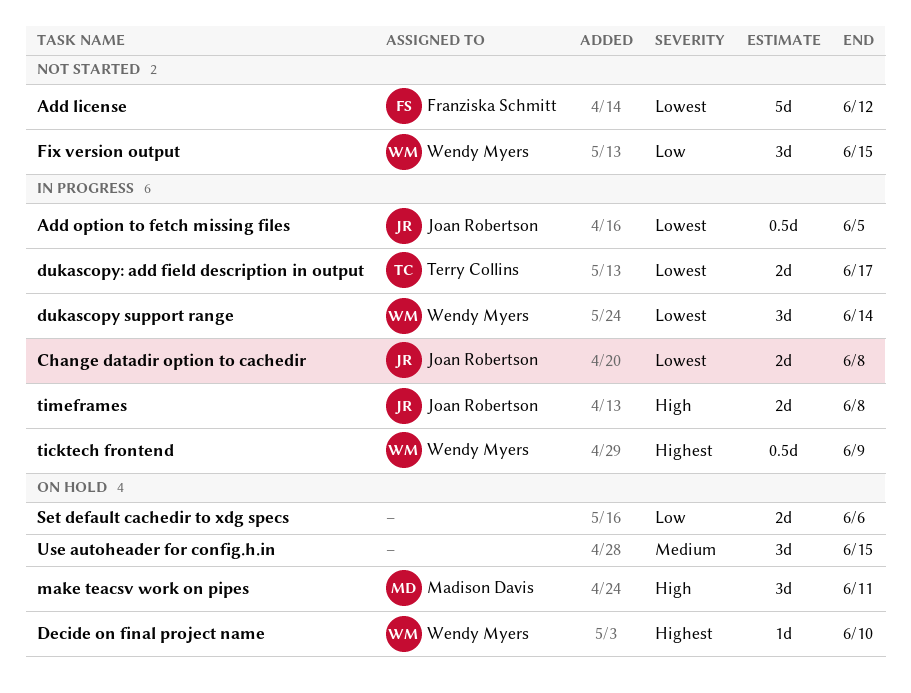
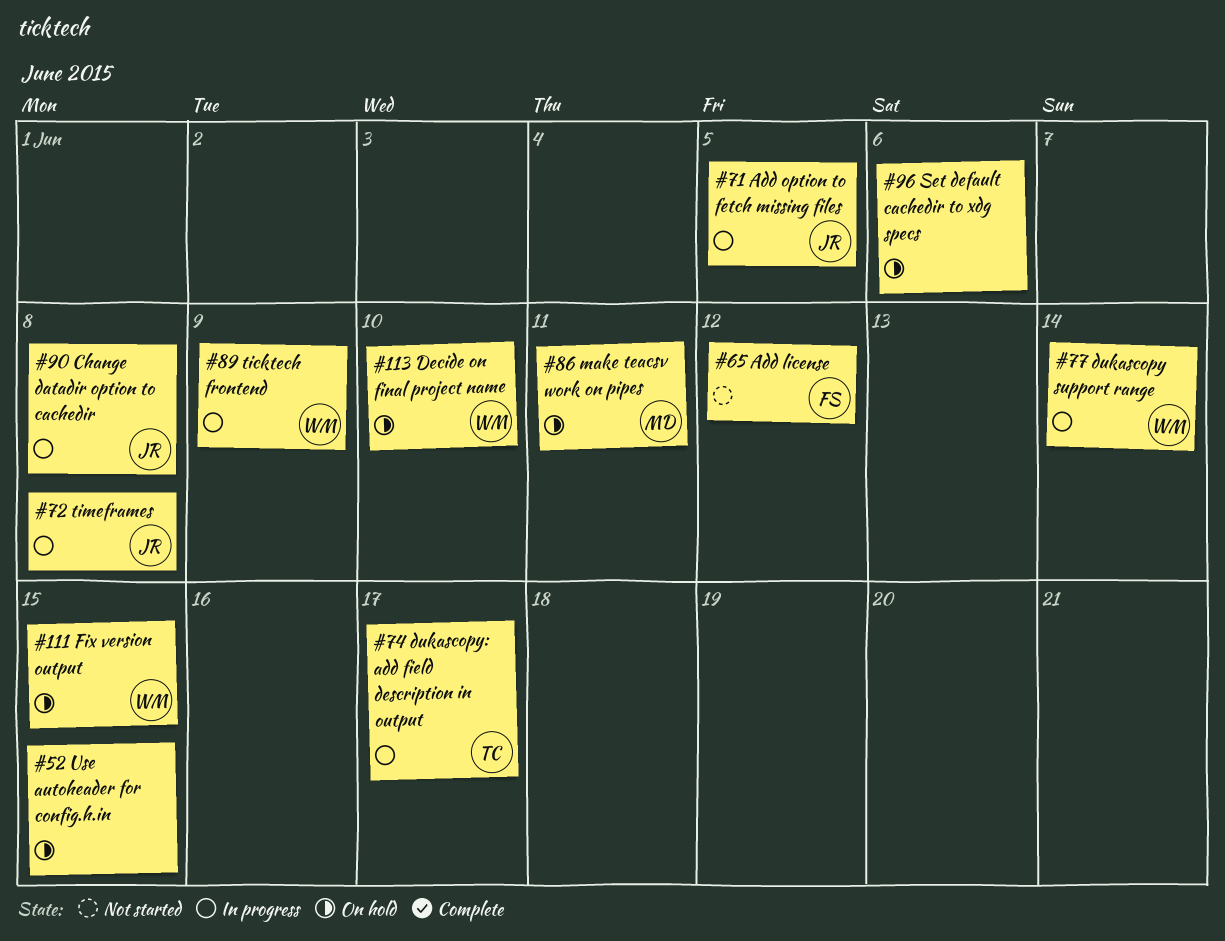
Fix version output, status: Not started -> On hold

